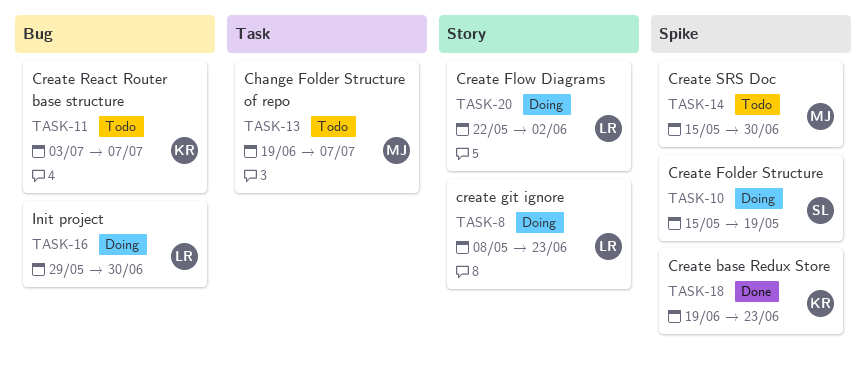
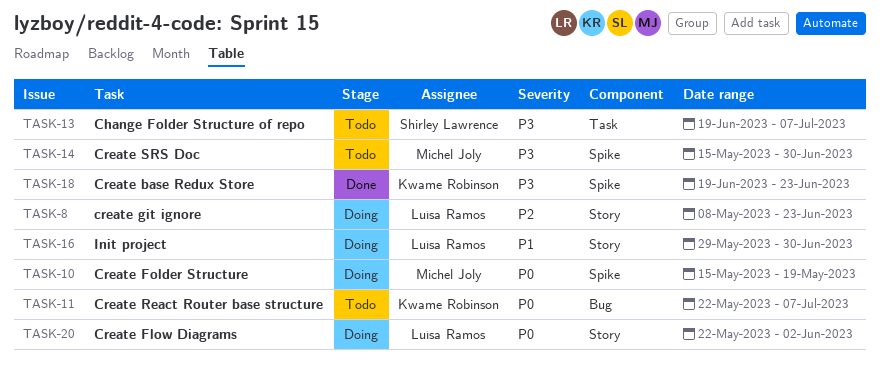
TASK-10, owner: Shirley Lawrence -> Michel Joly
TASK-11, start: Jul 3 -> May 22
TASK-13, owner: Michel Joly -> Shirley Lawrence
TASK-16, label: Bug -> Story

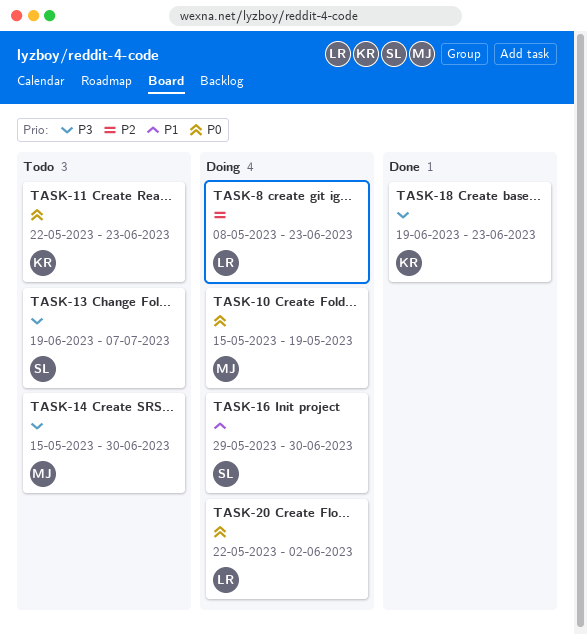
TASK-11, due: Jul 7 -> Jun 23
TASK-16, owner: Luísa Ramos -> Shirley Lawrence

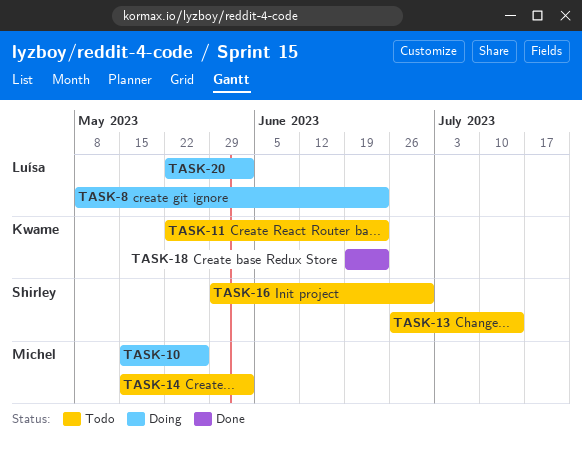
TASK-10, due: May 19 -> May 26
TASK-13, start: Jun 19 -> Jun 26
TASK-13, due: Jul 7 -> Jul 14
TASK-14, due: Jun 30 -> Jun 2
TASK-16, status: Doing -> Todo

